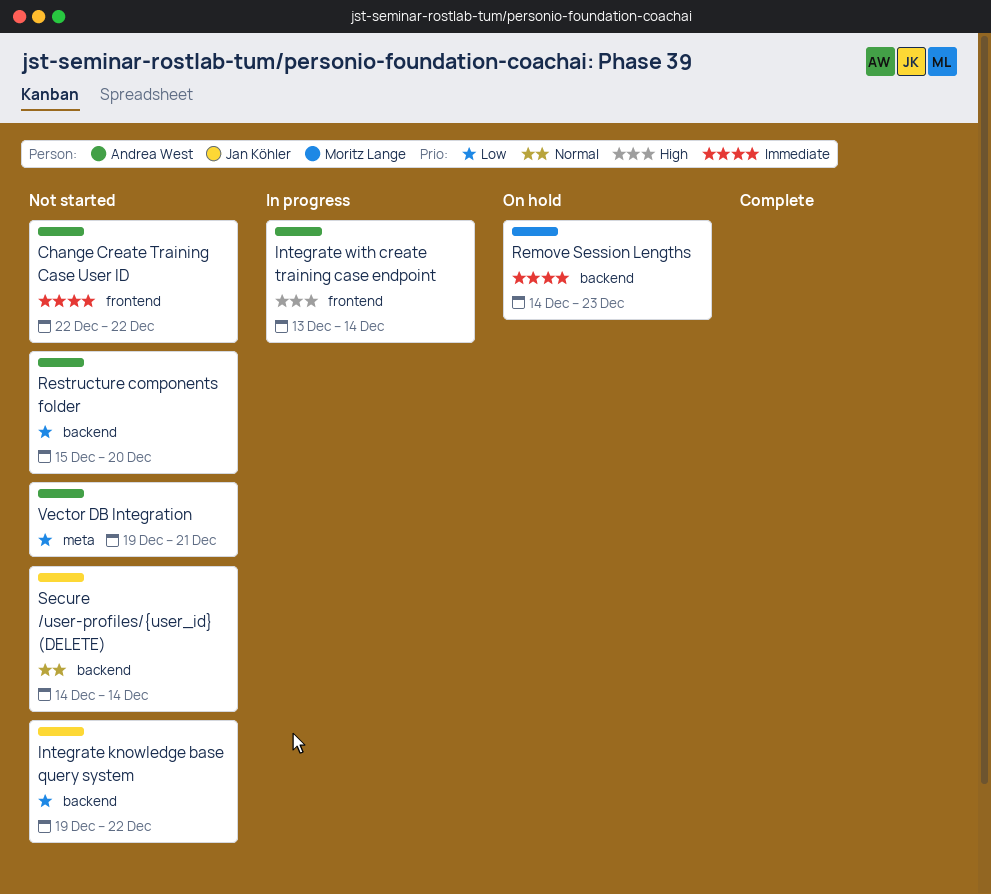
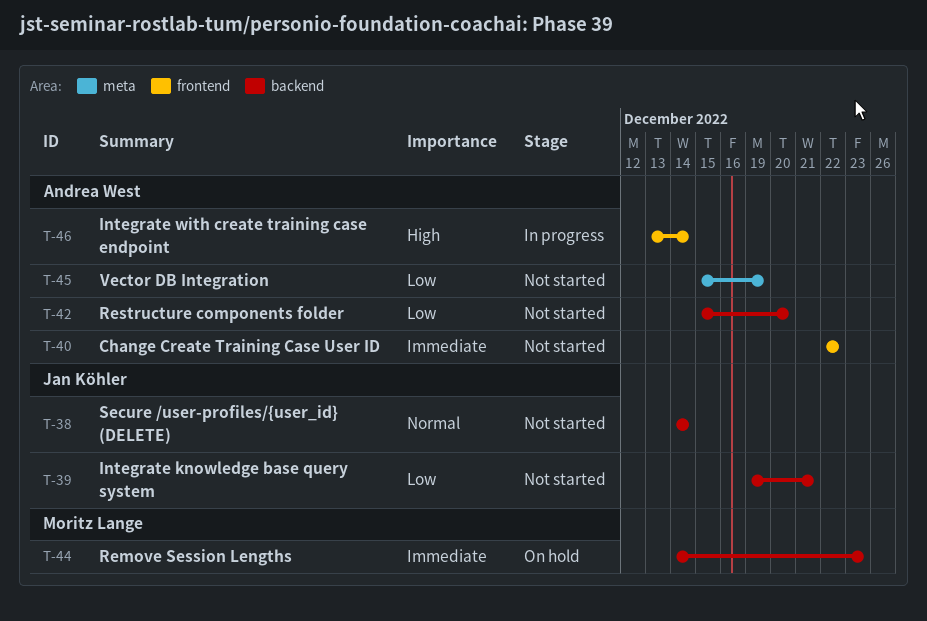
Integrate knowledge base query system, due: Dec 22 -> Dec 21
Vector DB Integration, start: Dec 19 -> Dec 15
Vector DB Integration, due: Dec 21 -> Dec 19

